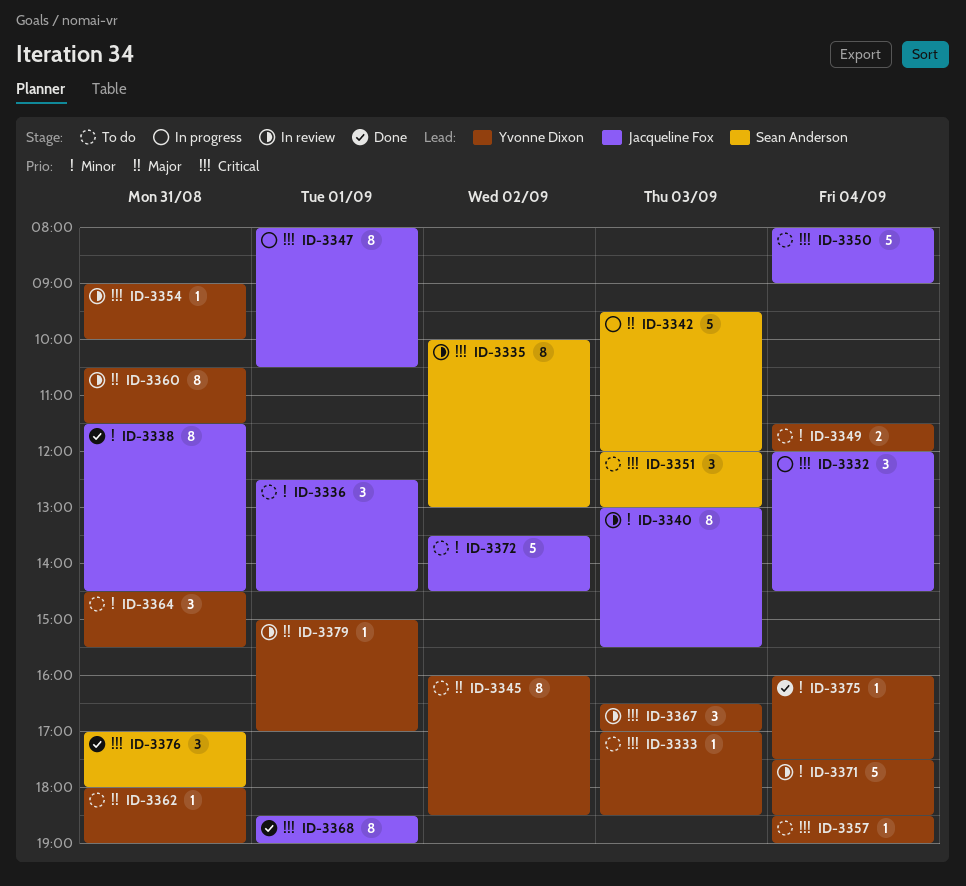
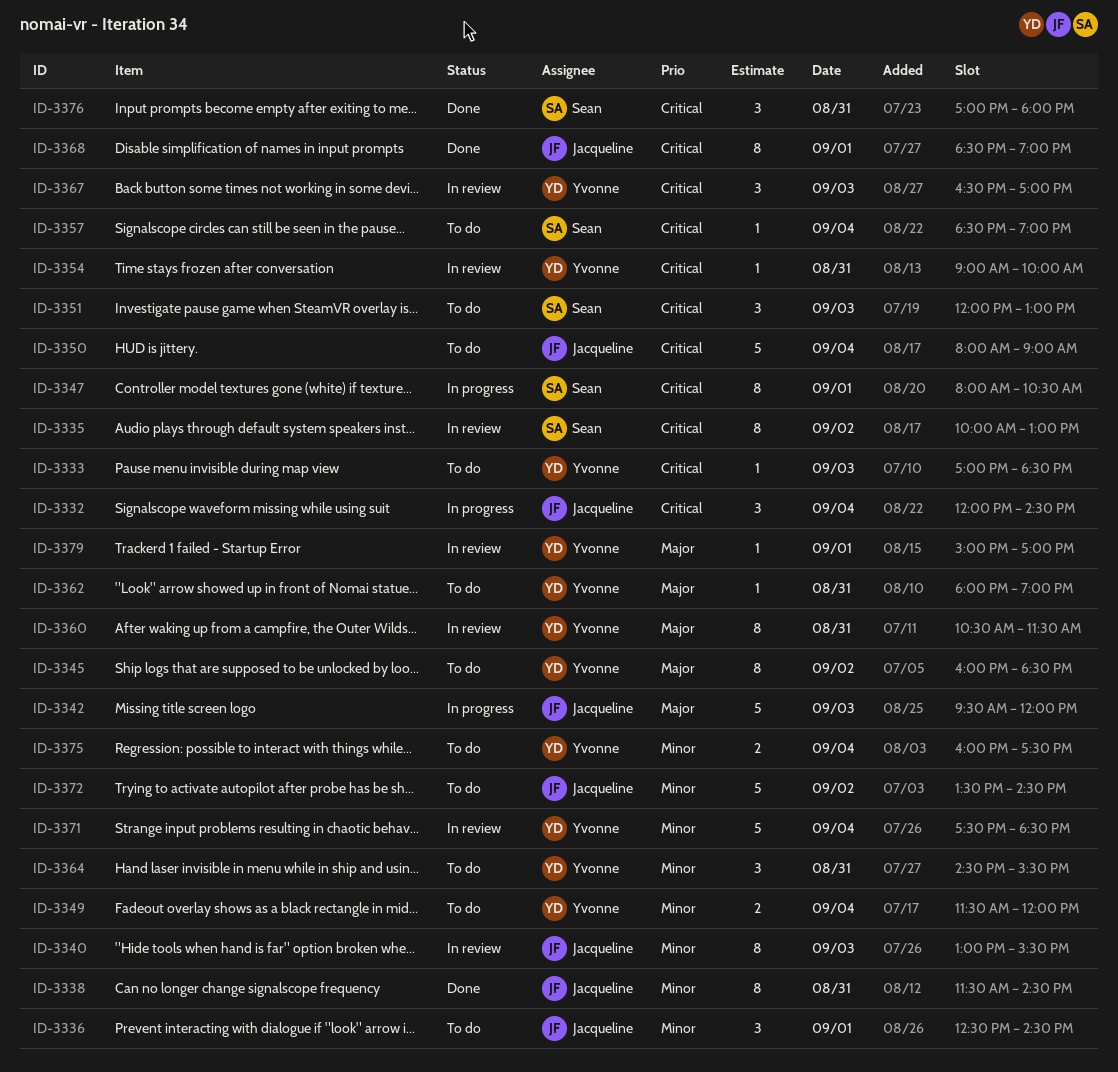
ID-3342, owner: Sean Anderson -> Jacqueline Fox
ID-3347, owner: Jacqueline Fox -> Sean Anderson
ID-3357, owner: Yvonne Dixon -> Sean Anderson
ID-3375, status: Done -> To do
ID-3375, estimate: 1 -> 2

